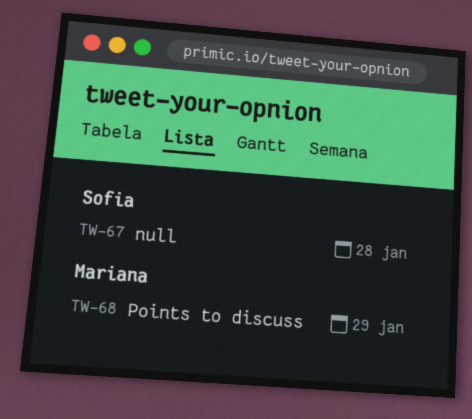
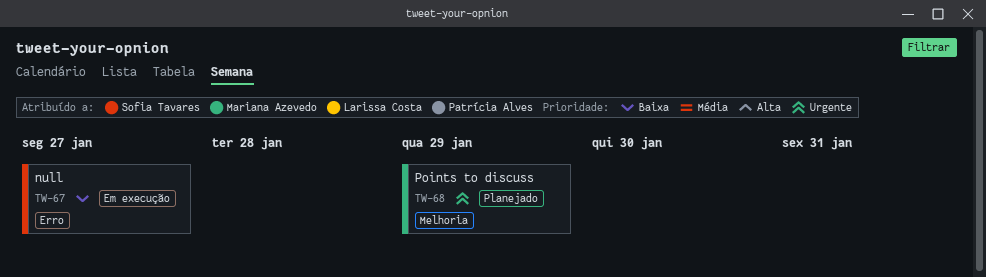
TW-67, due: Jan 28 -> Jan 27

